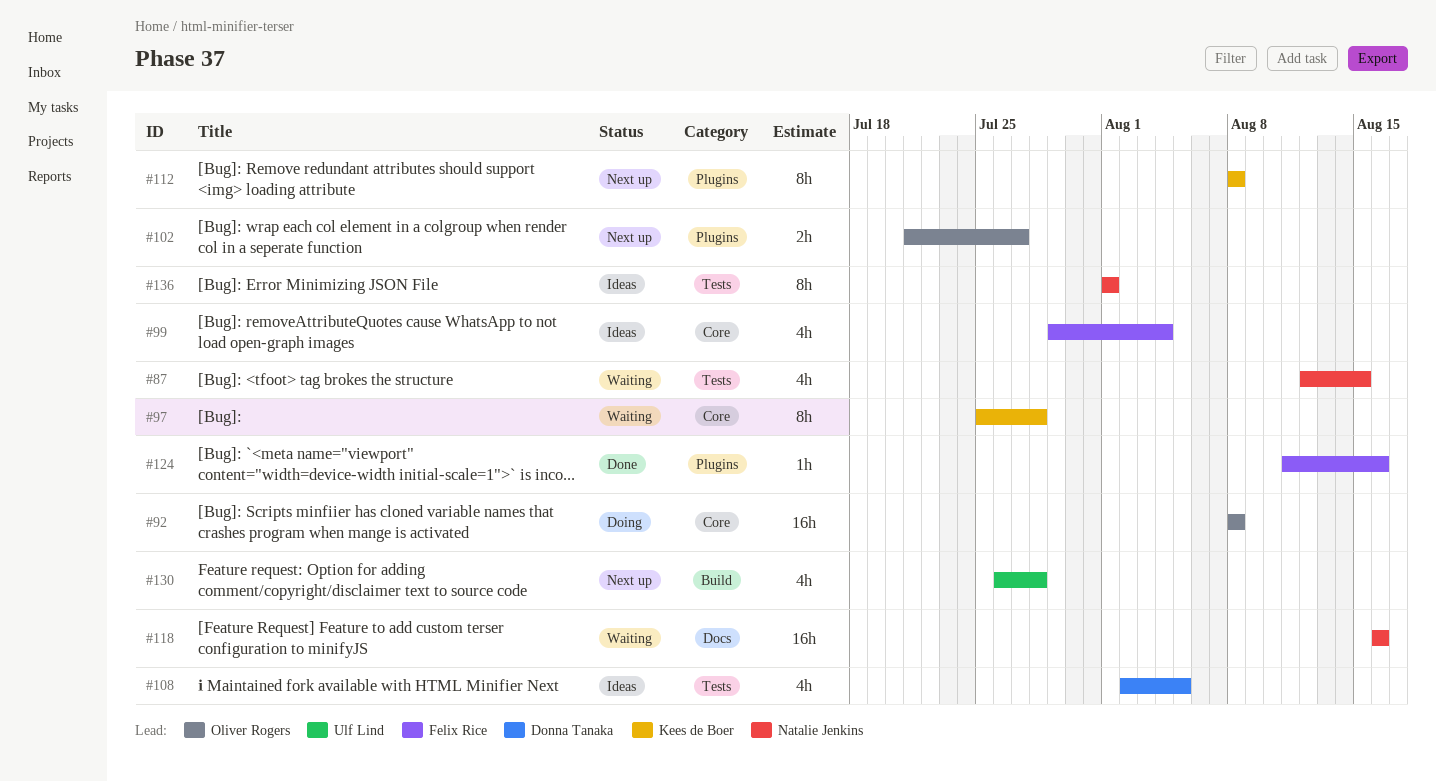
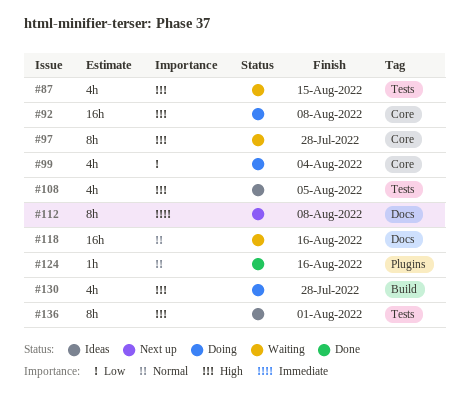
#99, status: Ideas -> Doing
#102: present -> none
#112, label: Plugins -> Docs
#130, status: Next up -> Doing

